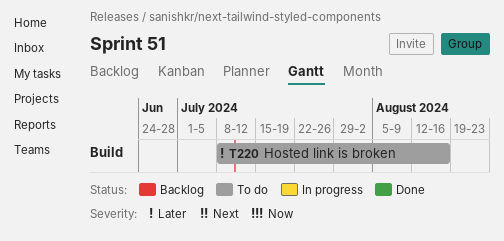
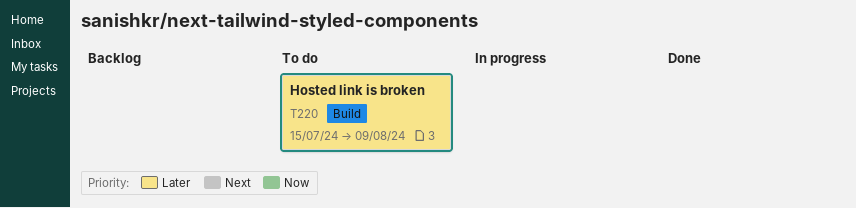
T220, start: Jul 8 -> Jul 15
T220, due: Aug 16 -> Aug 9

